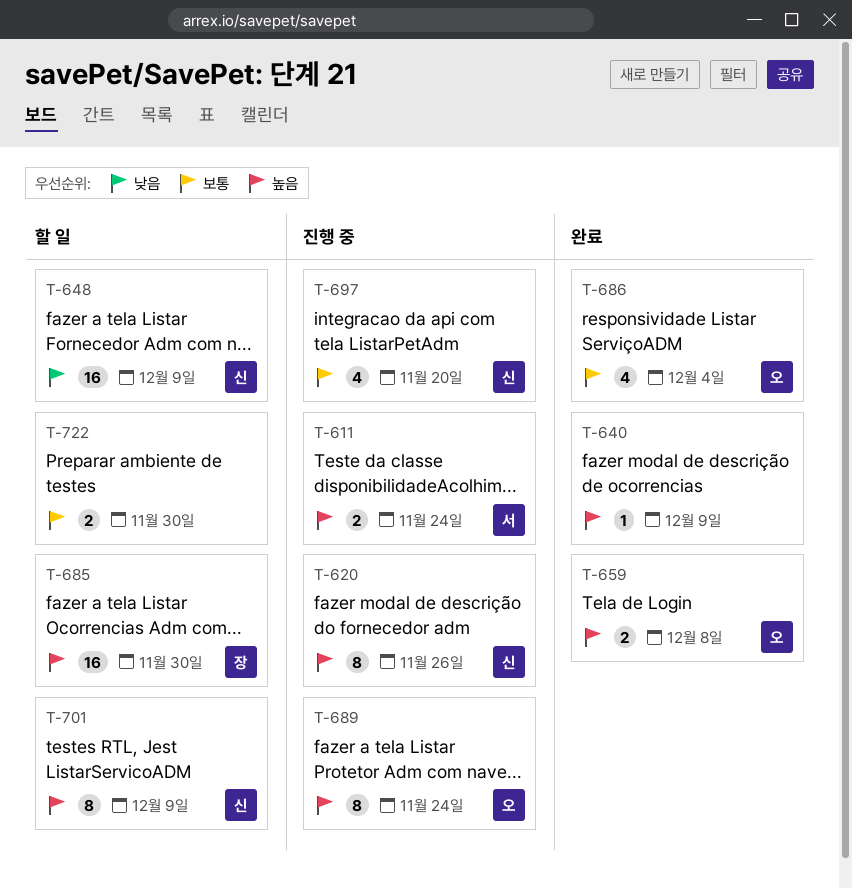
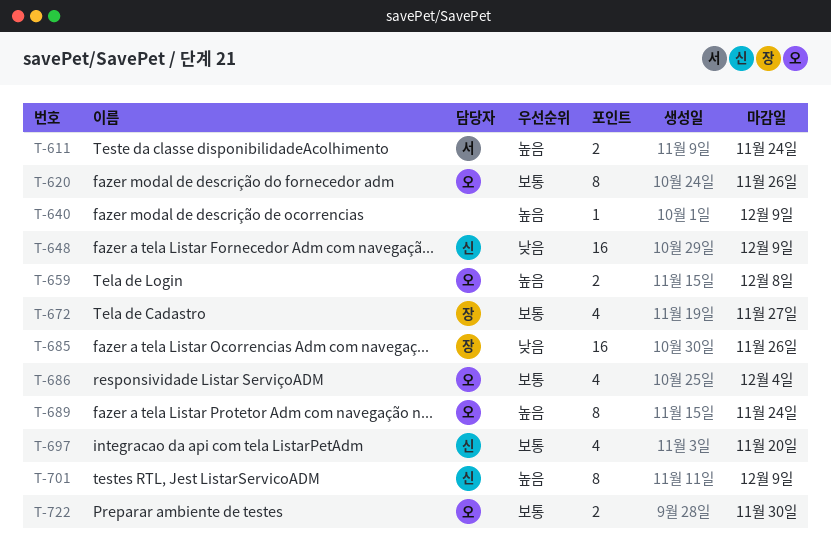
T-620, owner: 신 -> 오
T-620, priority: 높음 -> 보통
T-672: none -> present
T-685, priority: 높음 -> 낮음
T-685, due: Nov 30 -> Nov 26
T-722, owner: none -> 오

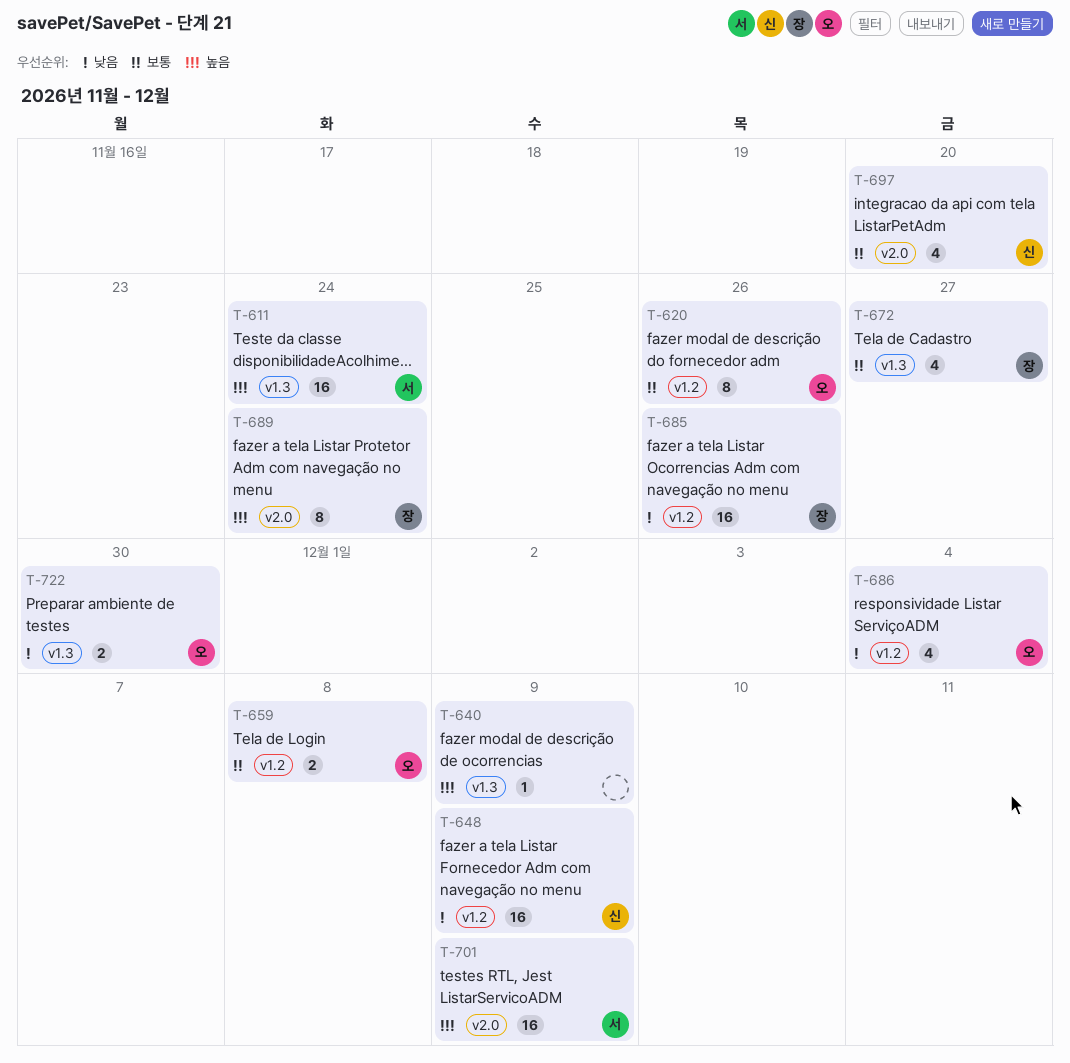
T-611, estimate: 2 -> 16
T-659, priority: 높음 -> 보통
T-686, priority: 보통 -> 낮음
T-689, owner: 오 -> 장
T-701, owner: 신 -> 서
T-701, estimate: 8 -> 16
T-722, priority: 보통 -> 낮음

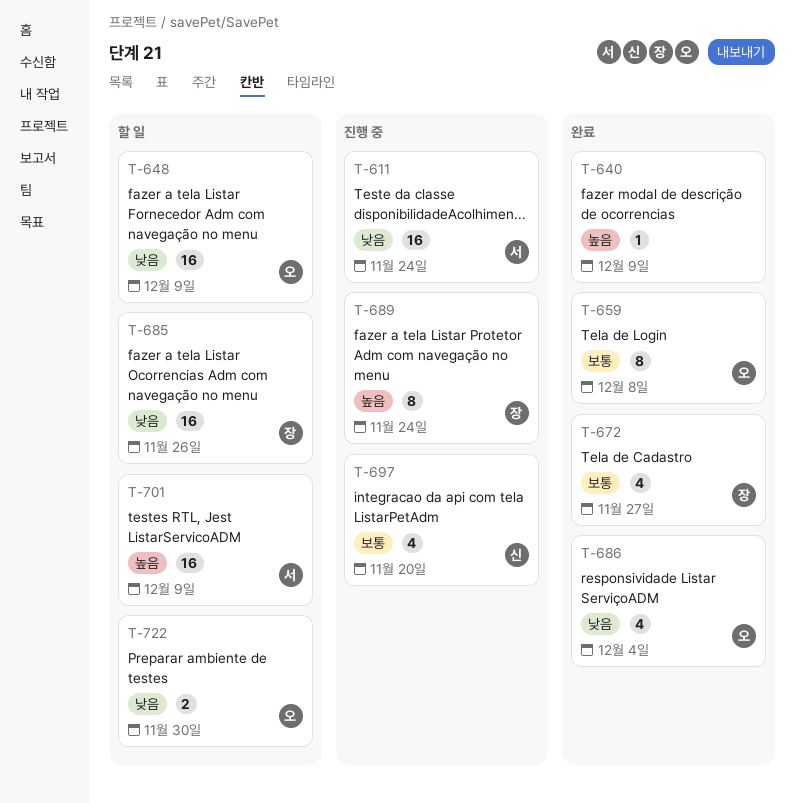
T-611, priority: 높음 -> 낮음
T-620: present -> none
T-648, owner: 신 -> 오
T-659, estimate: 2 -> 8

